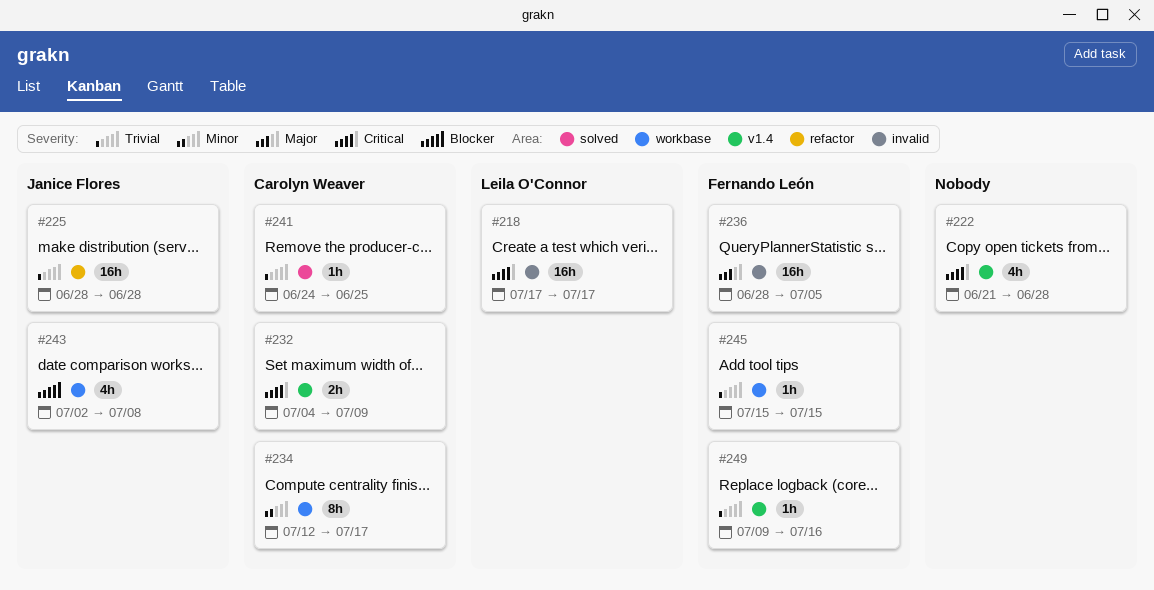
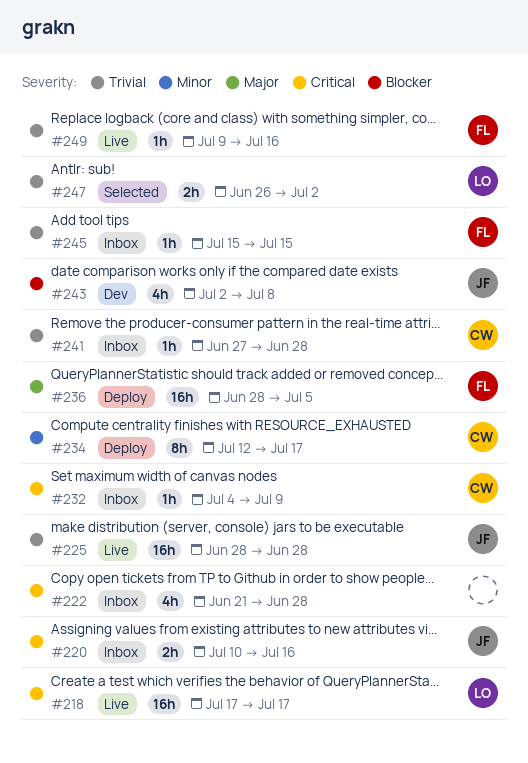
#220: none -> present
#232, estimate: 2h -> 1h
#241, start: Jun 24 -> Jun 27
#241, due: Jun 25 -> Jun 28
#247: none -> present

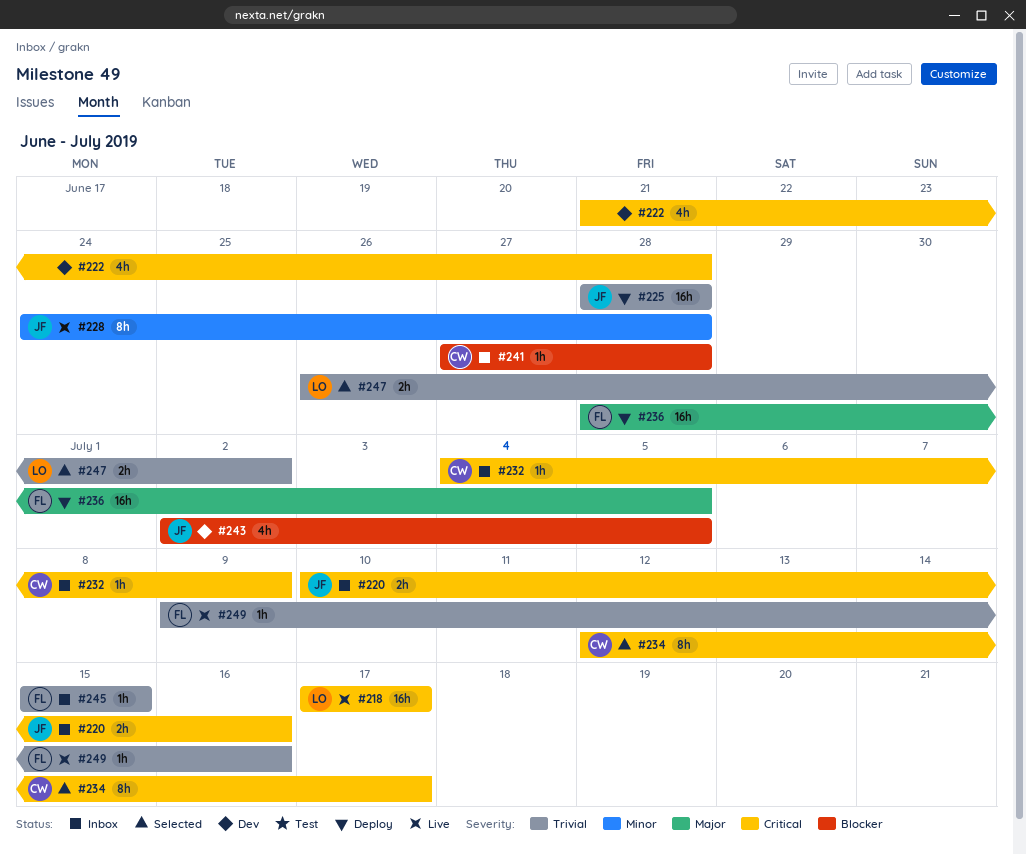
#222, status: Inbox -> Dev
#225, status: Live -> Deploy
#228: none -> present
#234, status: Deploy -> Selected
#234, priority: Minor -> Critical
#241, priority: Trivial -> Blocker
#243, due: Jul 8 -> Jul 5

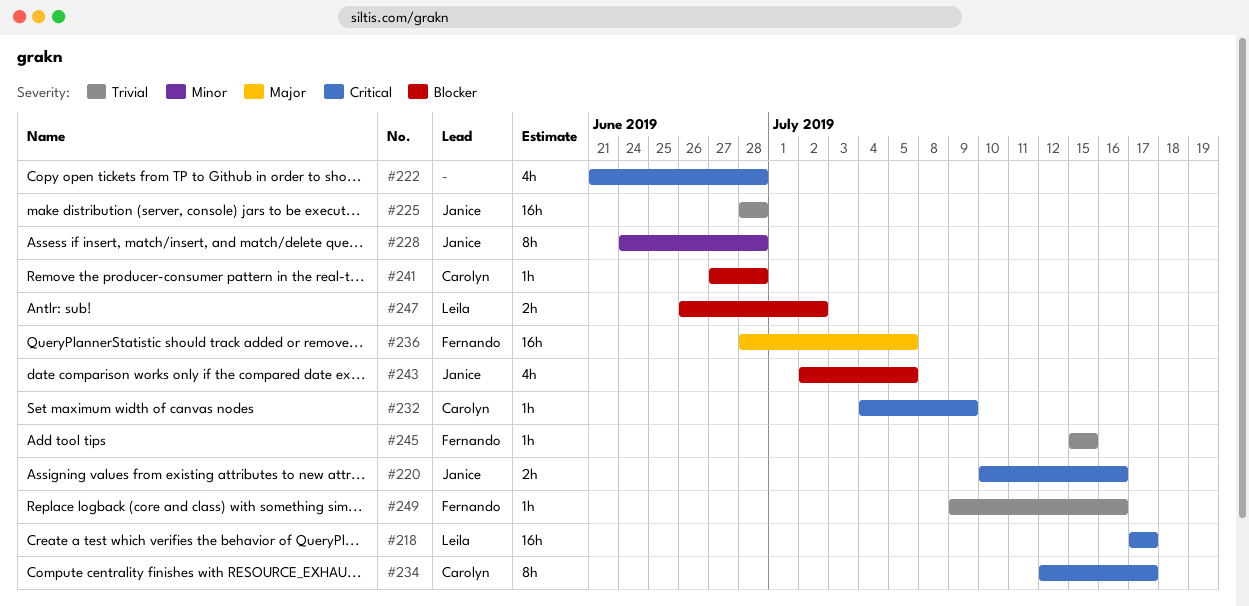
#247, priority: Trivial -> Blocker

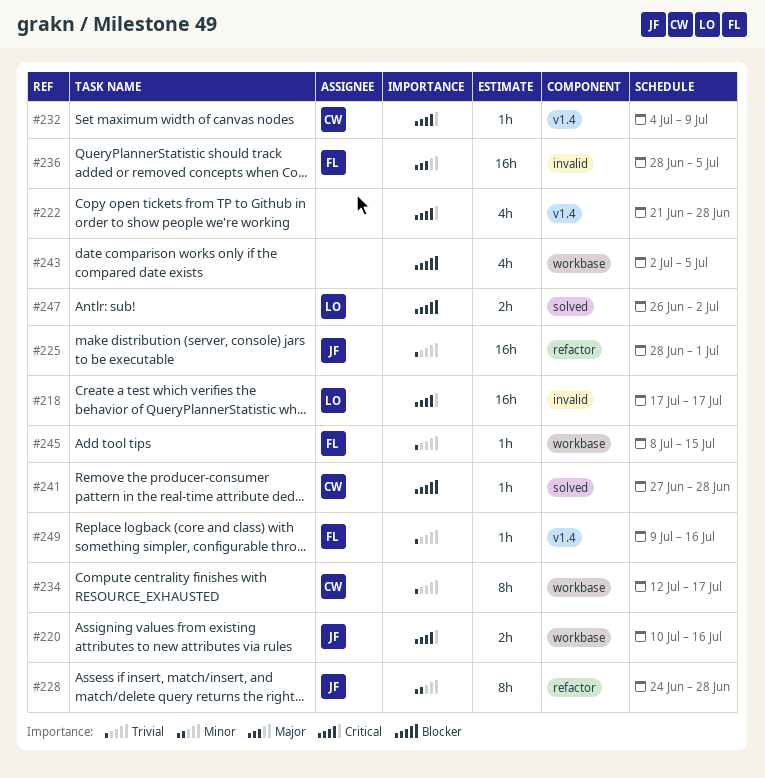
#225, due: Jun 28 -> Jul 1
#234, priority: Critical -> Trivial
#243, owner: Janice -> none
#245, start: Jul 15 -> Jul 8

